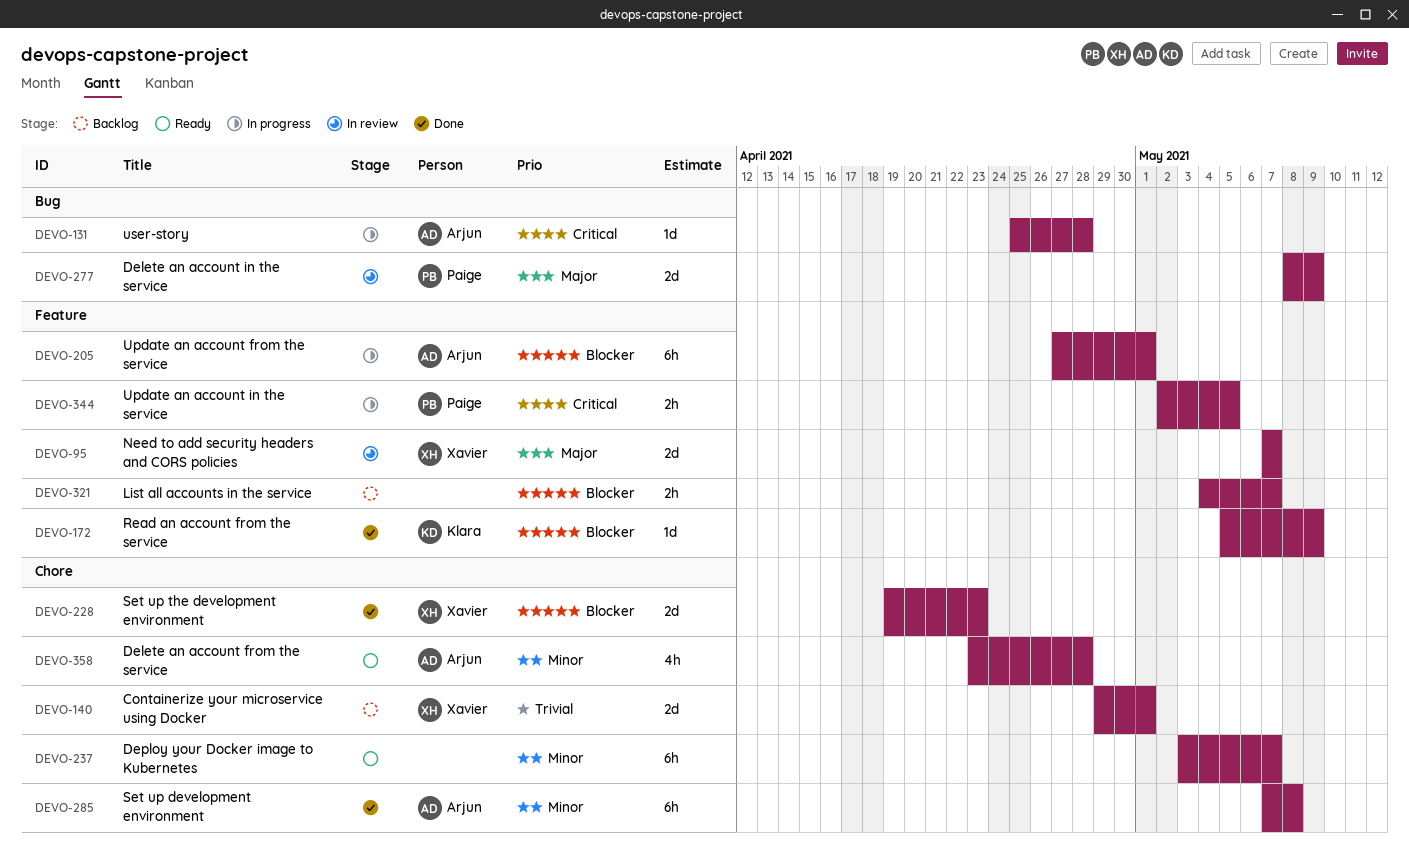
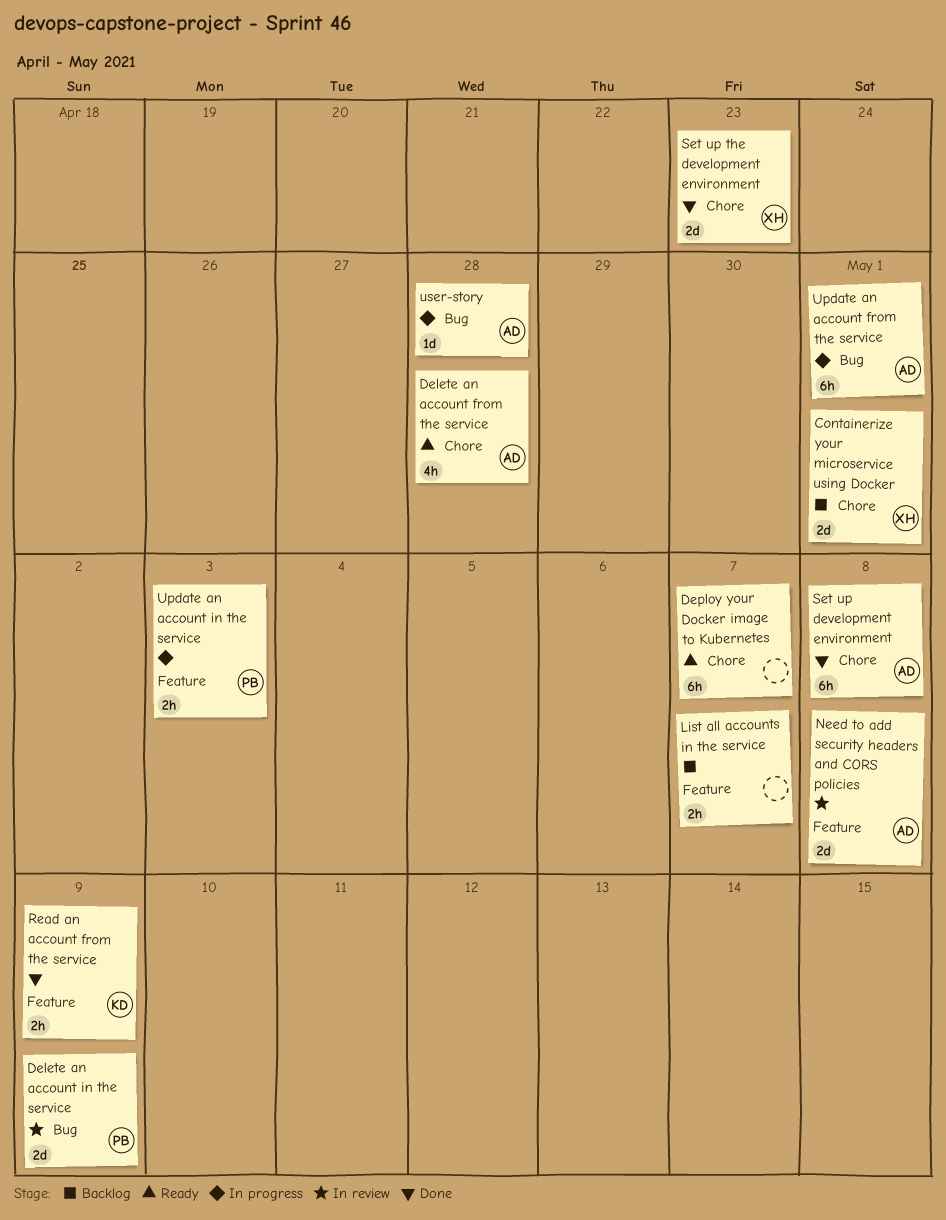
Need to add security headers and CORS policies, owner: Xavier -> Arjun
Need to add security headers and CORS policies, due: May 7 -> May 8
Read an account from the service, estimate: 1d -> 2h
Update an account from the service, label: Feature -> Bug
Update an account in the service, due: May 5 -> May 3

